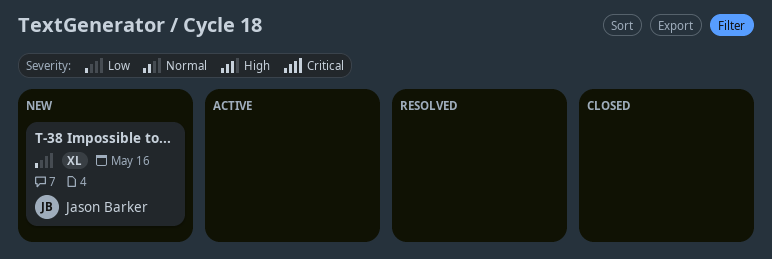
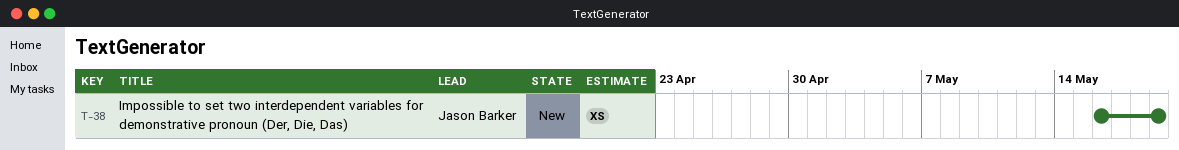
T-38, estimate: XL -> XS
T-38, due: May 16 -> May 19

